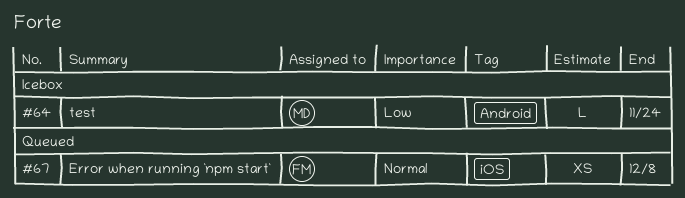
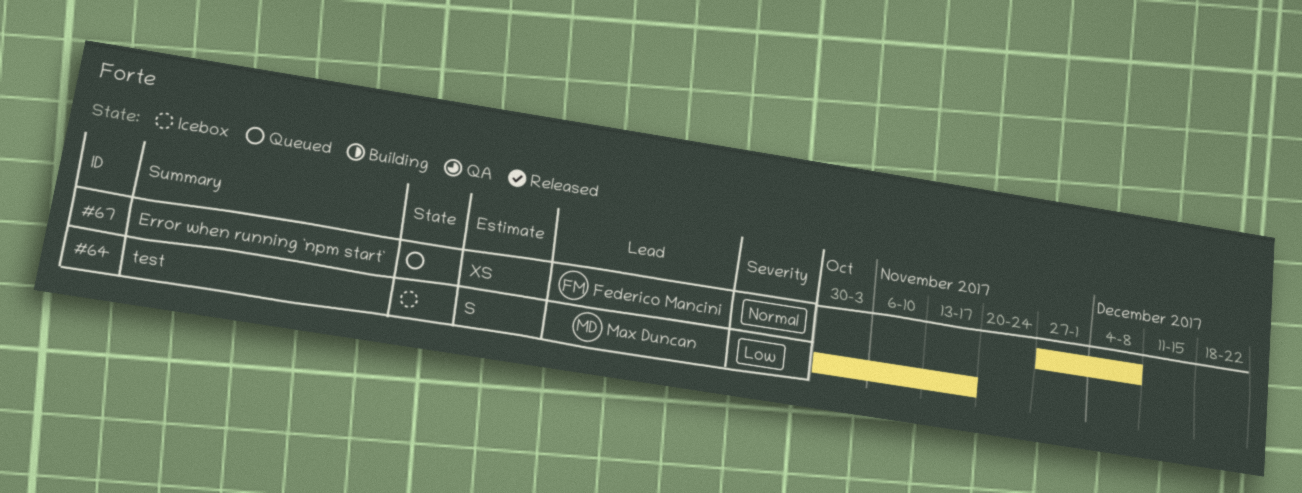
#64, estimate: L -> S
#64, due: Nov 24 -> Nov 17

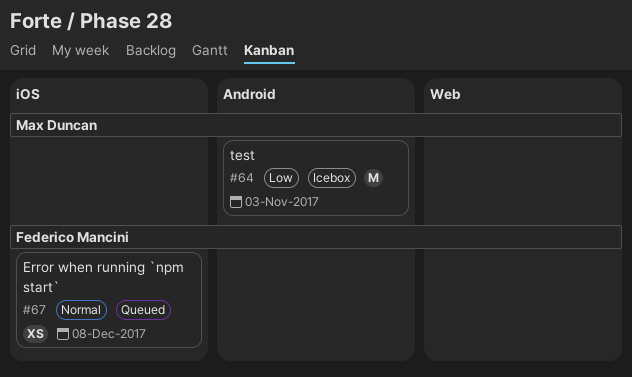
#64, estimate: S -> M
#64, due: Nov 17 -> Nov 3

